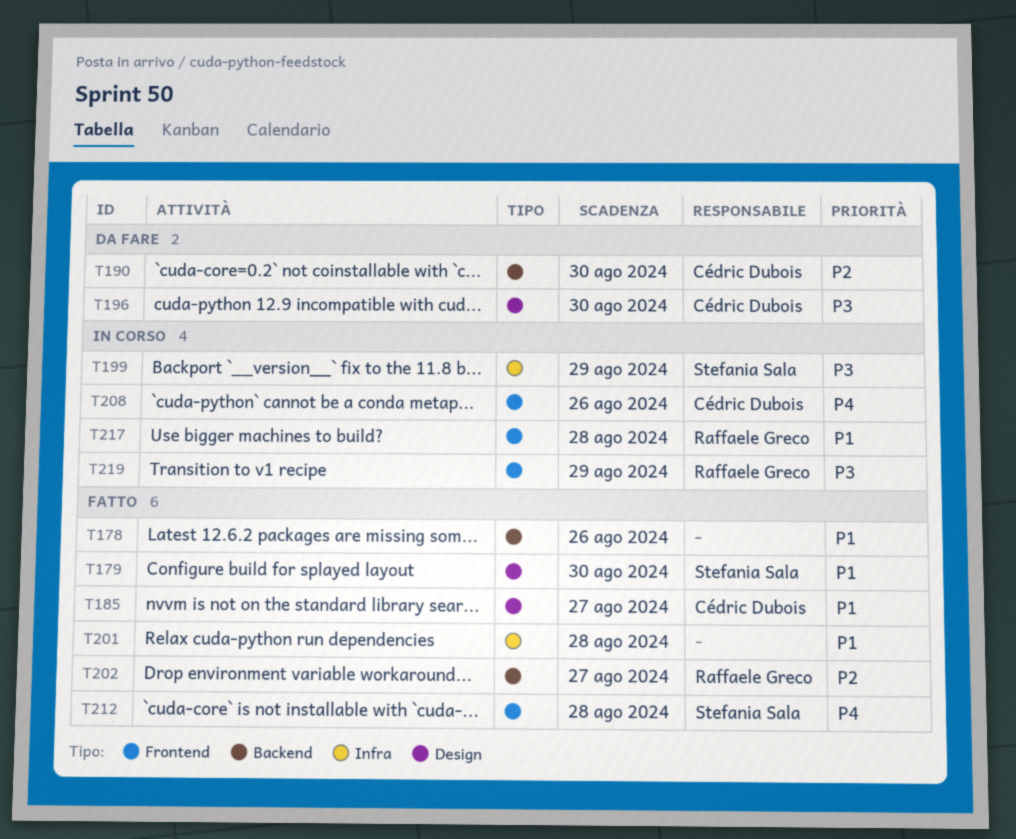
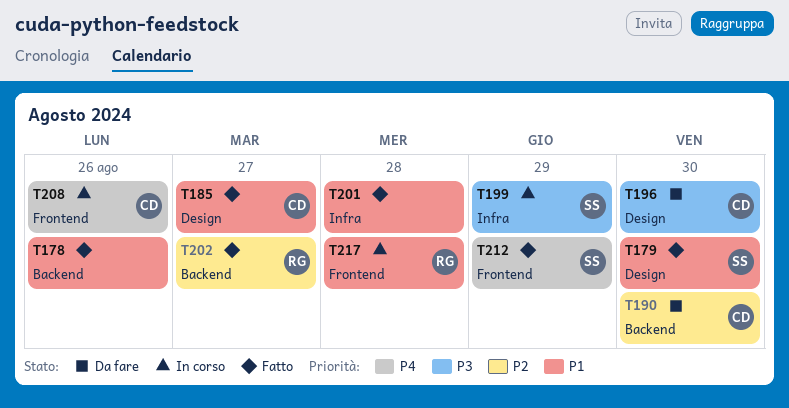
T212, due: Aug 28 -> Aug 29
T219: present -> none

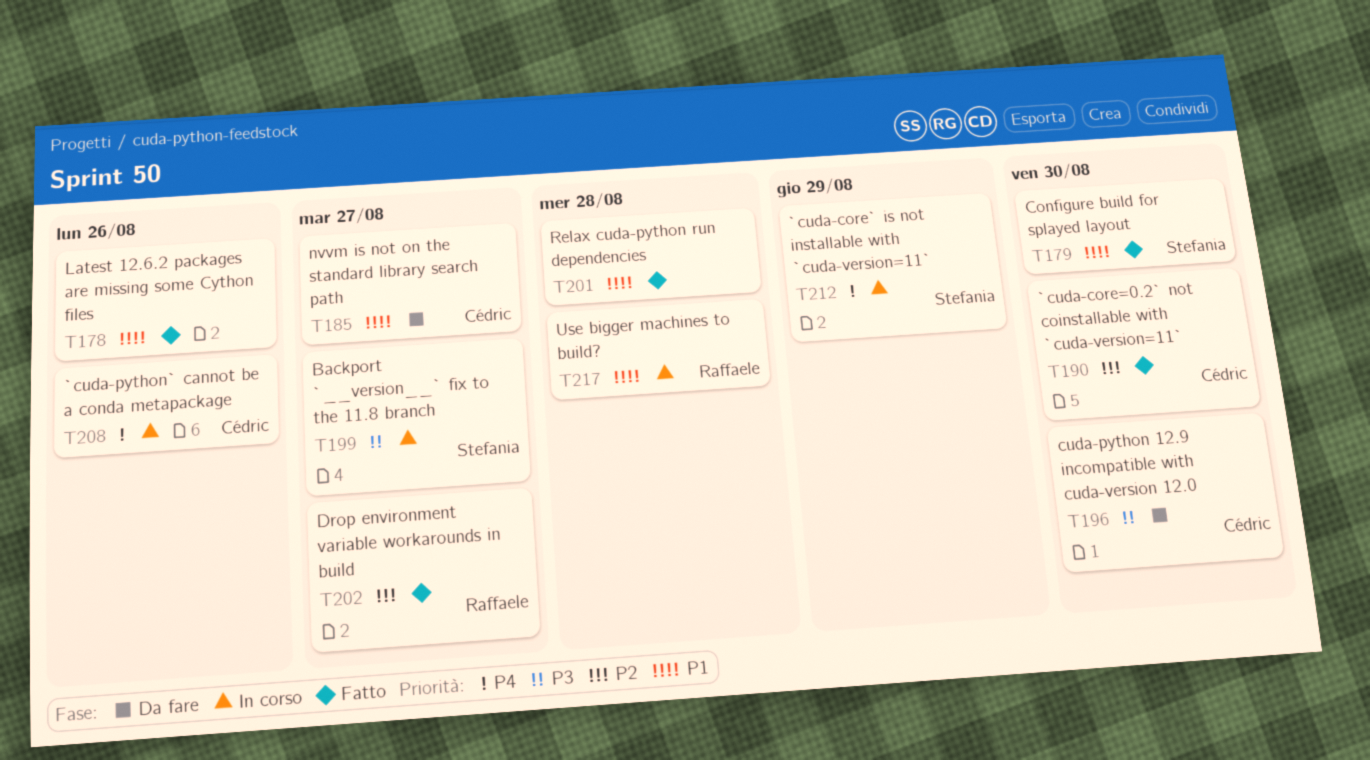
T185, status: Fatto -> Da fare
T190, status: Da fare -> Fatto
T199, due: Aug 29 -> Aug 27
T212, status: Fatto -> In corso

